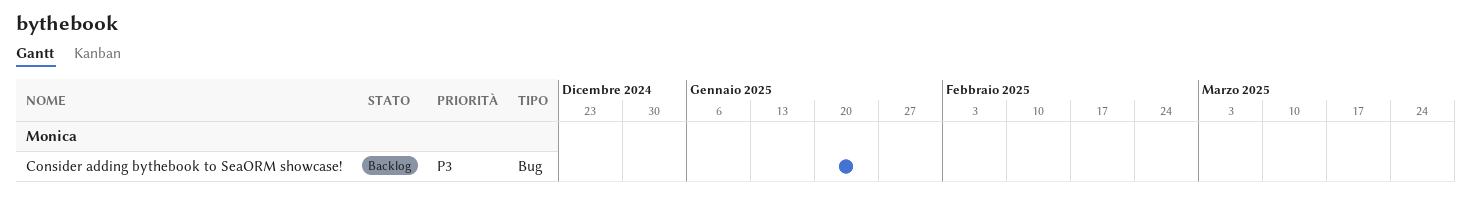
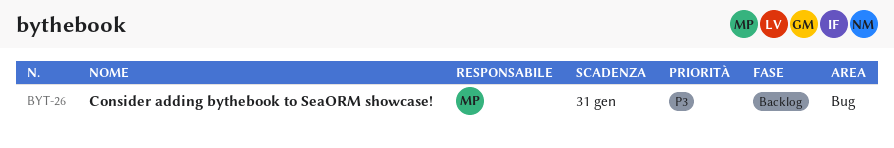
Consider adding bythebook to SeaORM showcase!, due: Jan 24 -> Jan 31

